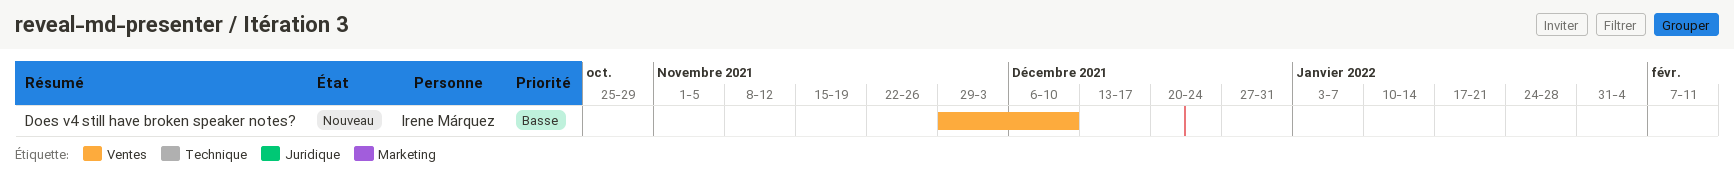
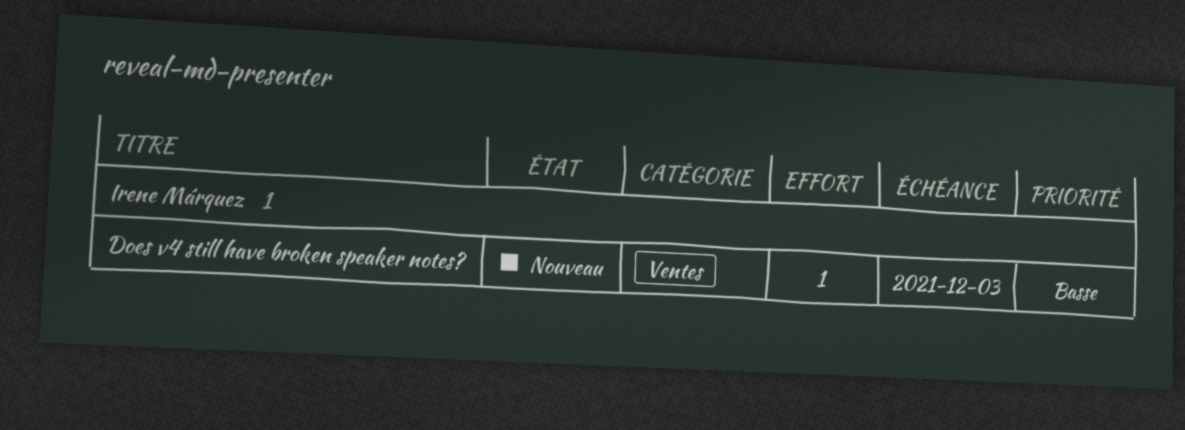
Does v4 still have broken speaker notes?, due: Dec 10 -> Dec 3

